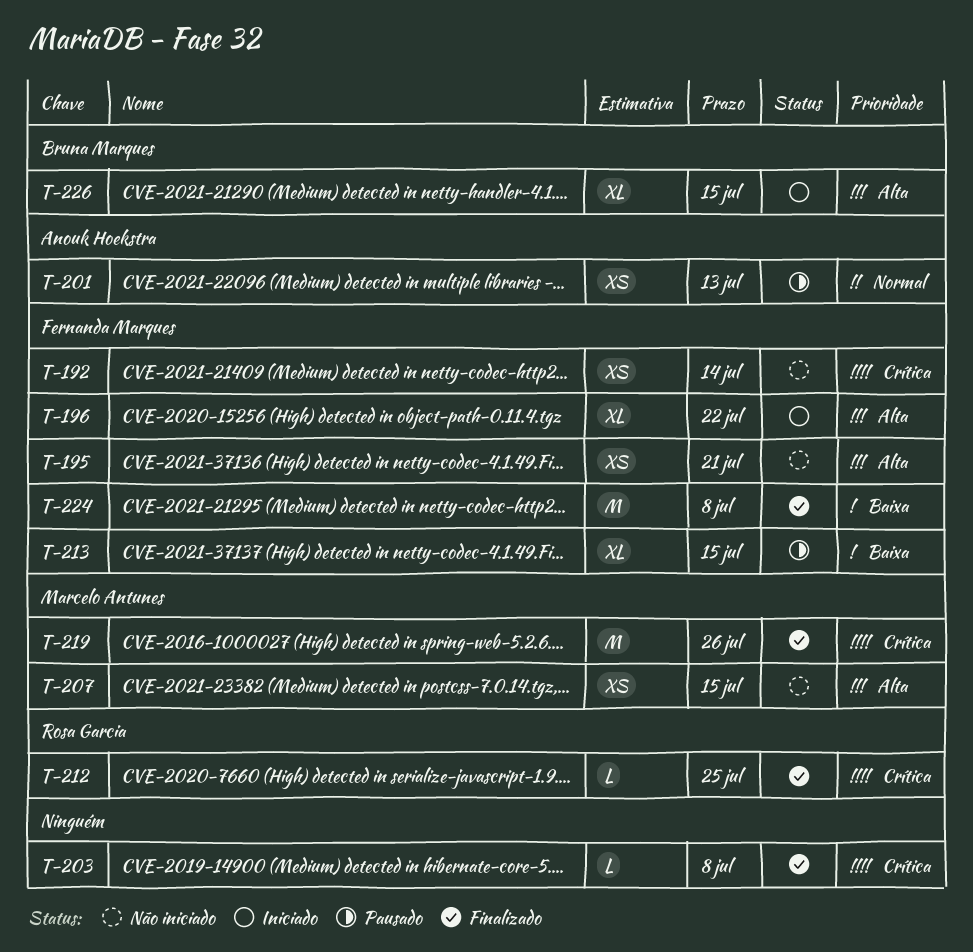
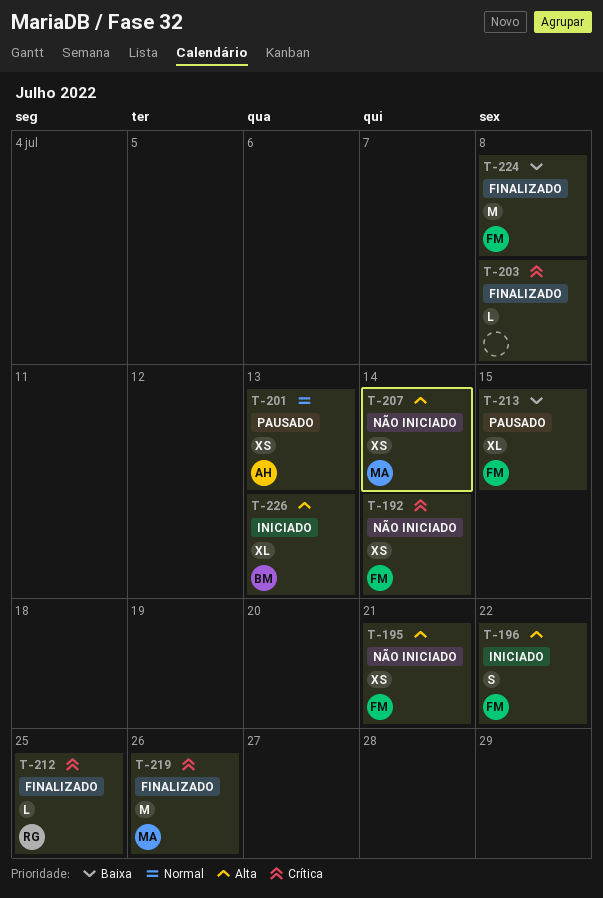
T-196, estimate: XL -> S
T-207, due: Jul 15 -> Jul 14
T-226, due: Jul 15 -> Jul 13

